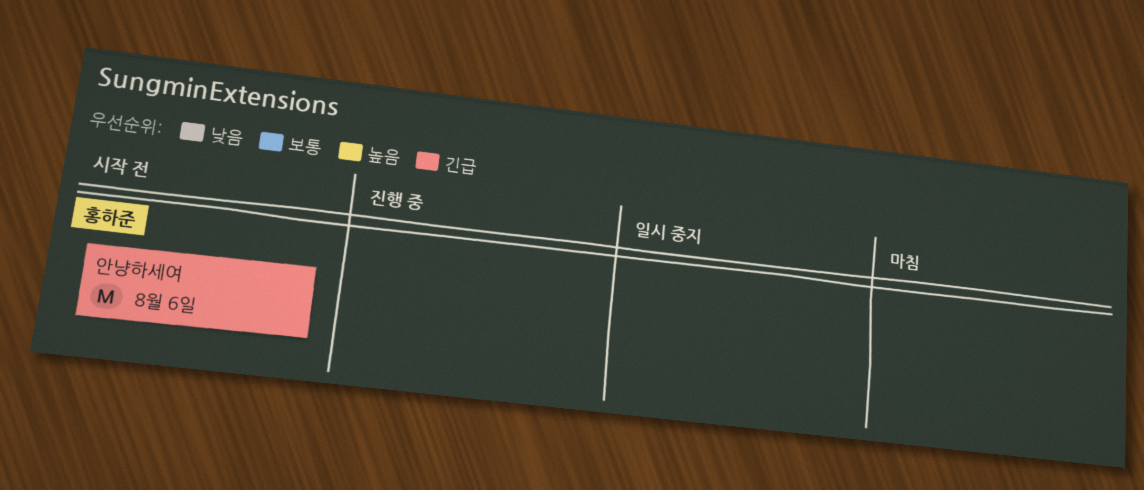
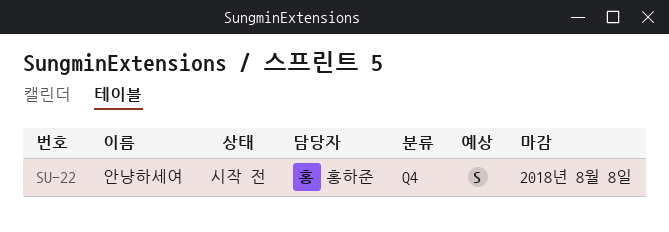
안냥하세여, estimate: M -> S
안냥하세여, due: Aug 6 -> Aug 8

